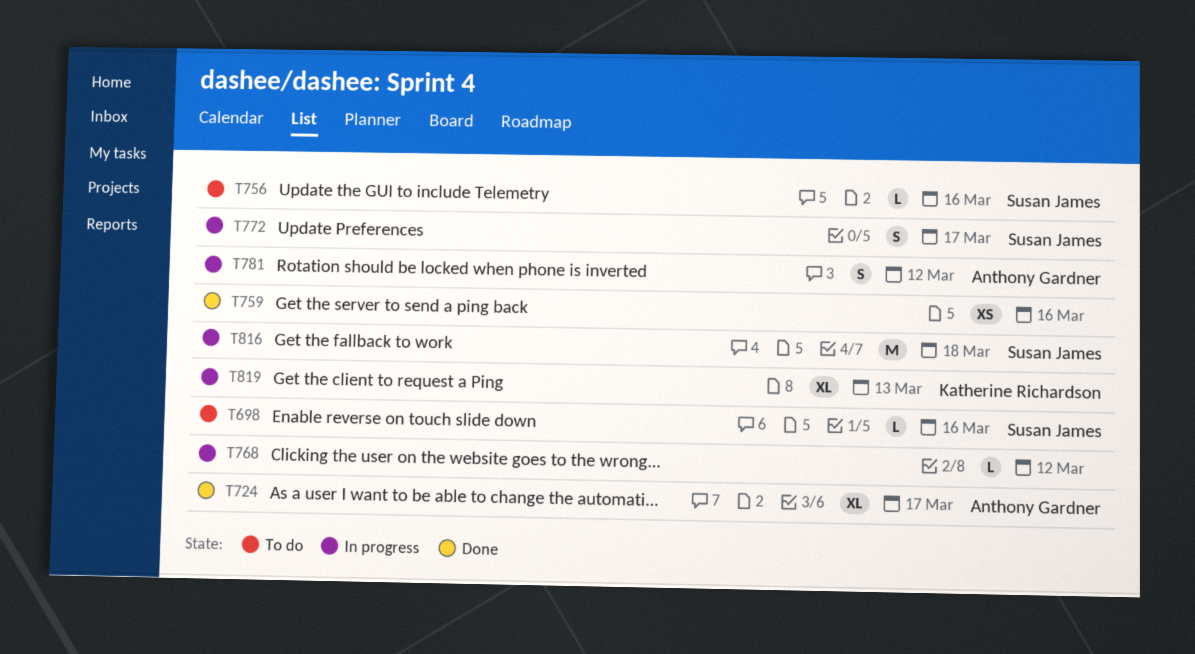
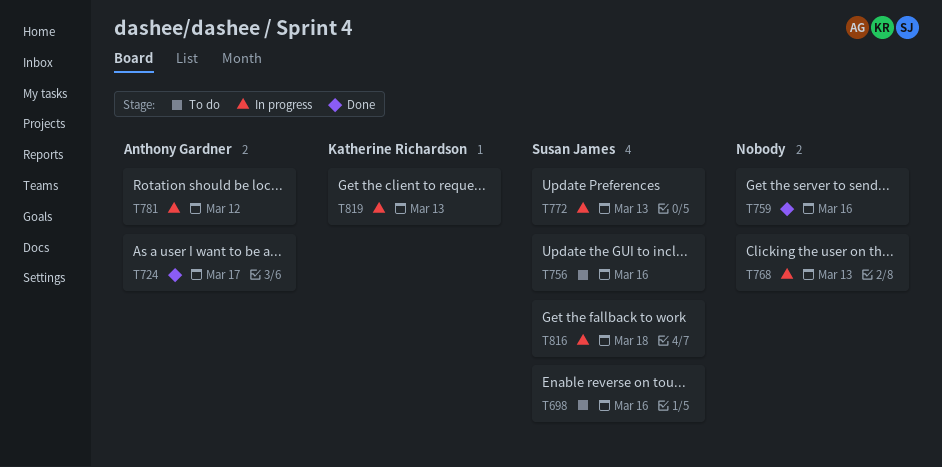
T768, due: Mar 12 -> Mar 13
T772, due: Mar 17 -> Mar 13

